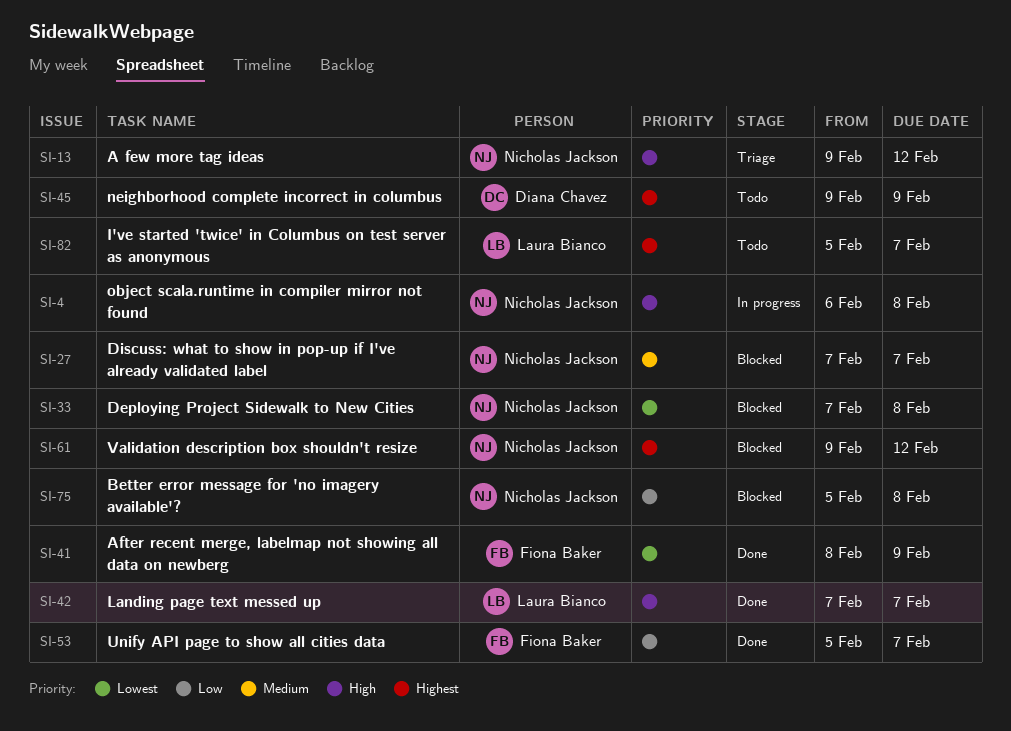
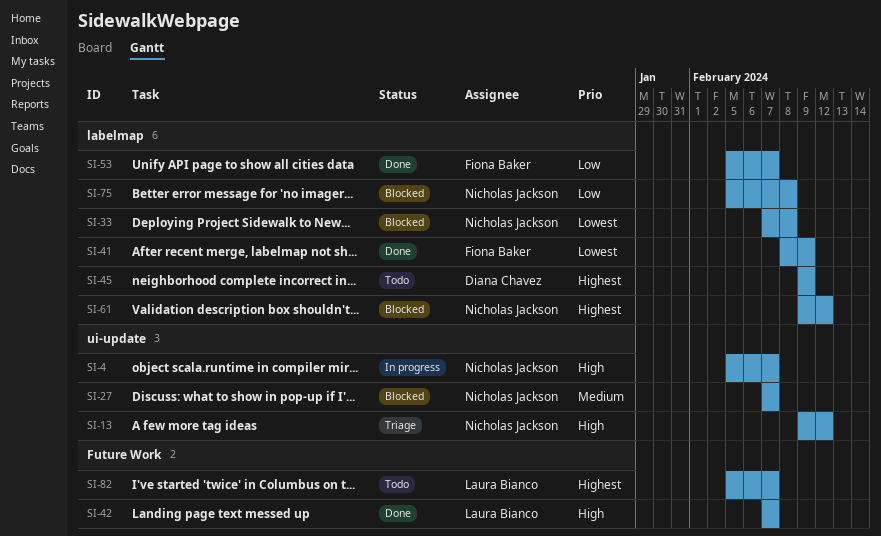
SI-4, start: Feb 6 -> Feb 5
SI-4, due: Feb 8 -> Feb 7

